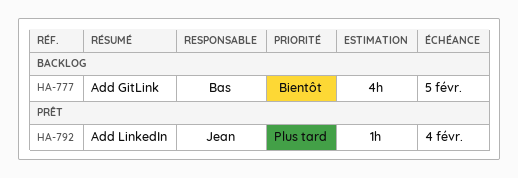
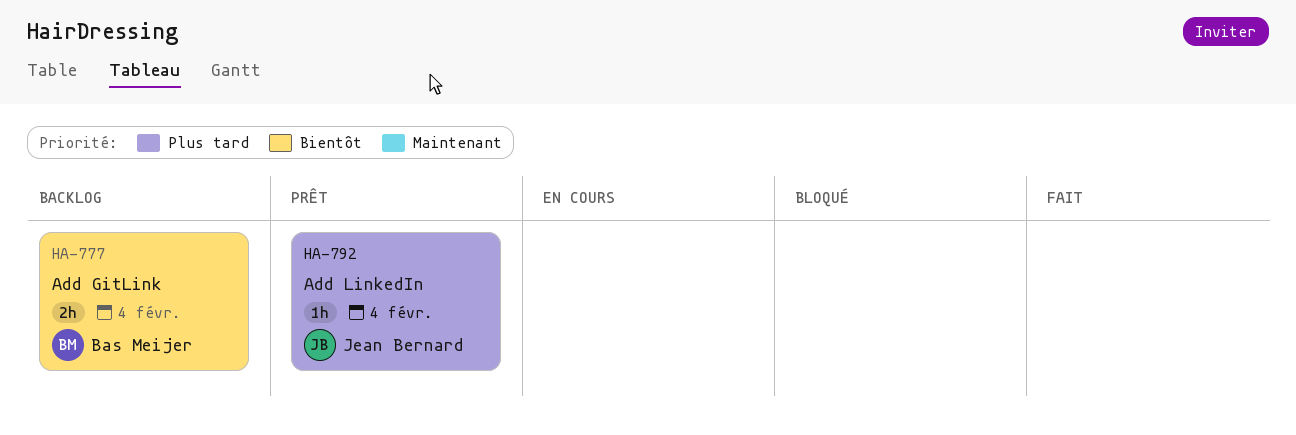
HA-777, estimate: 4h -> 2h
HA-777, due: Feb 5 -> Feb 4

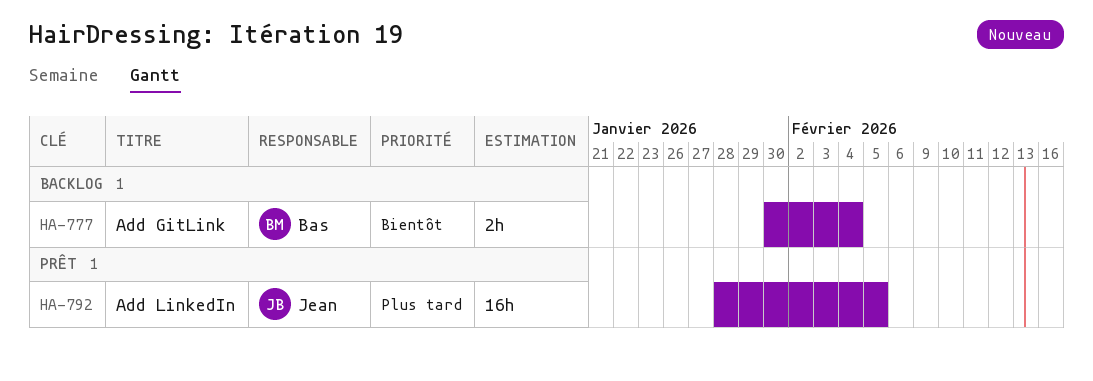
HA-792, estimate: 1h -> 16h
HA-792, due: Feb 4 -> Feb 5

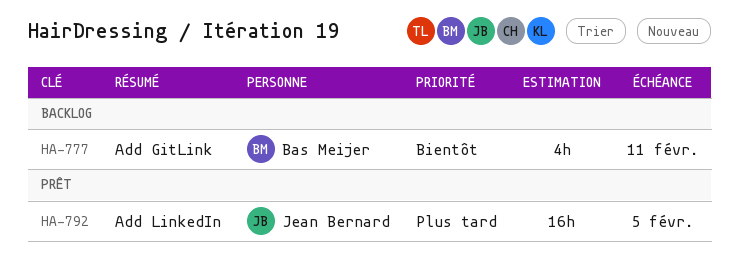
HA-777, estimate: 2h -> 4h
HA-777, due: Feb 4 -> Feb 11

